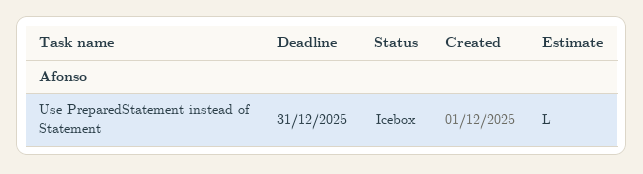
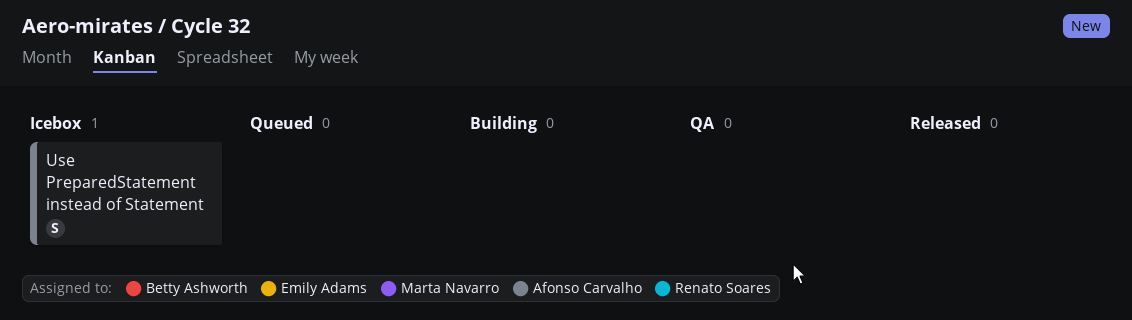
Use PreparedStatement instead of Statement, estimate: L -> S

